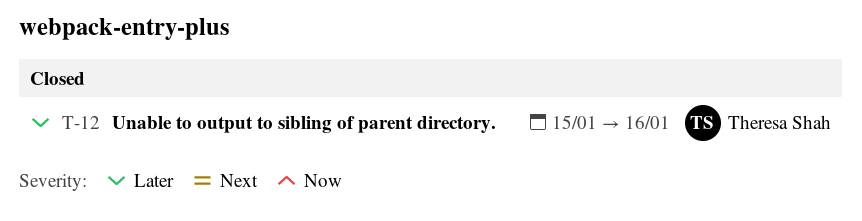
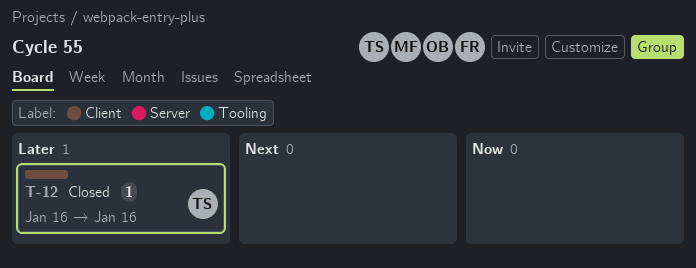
T-12, start: Jan 15 -> Jan 16

